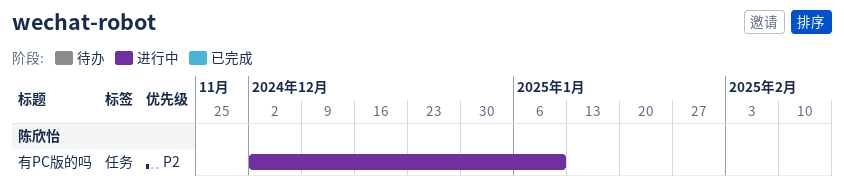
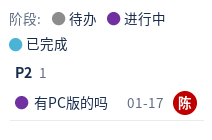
有PC版的吗, due: Jan 10 -> Jan 17

